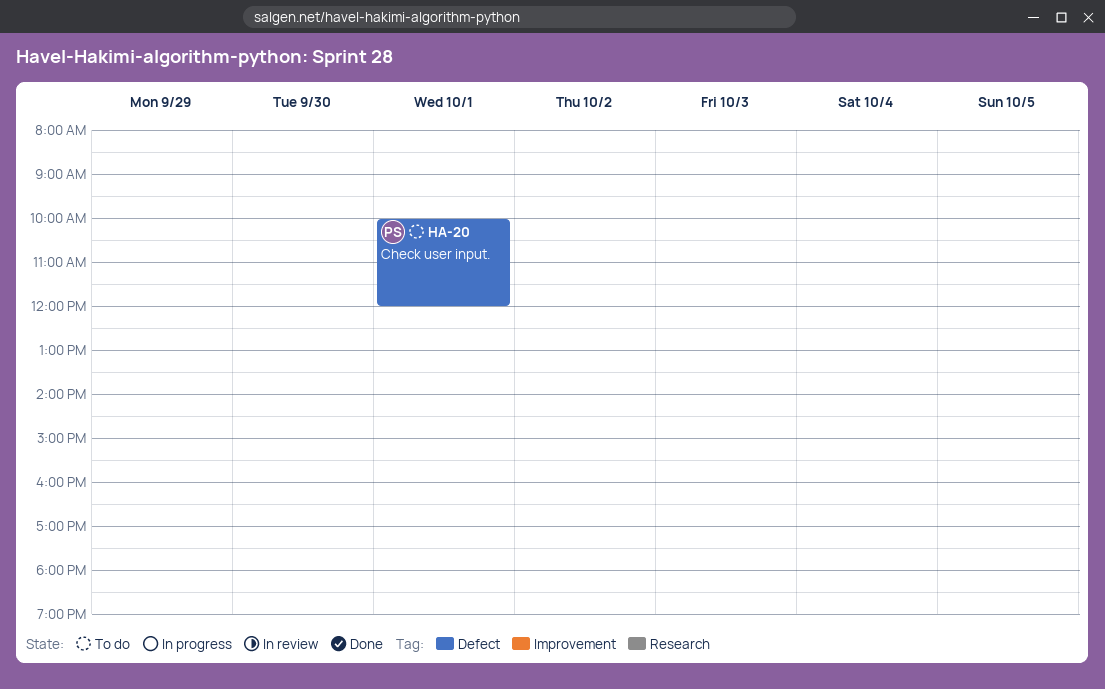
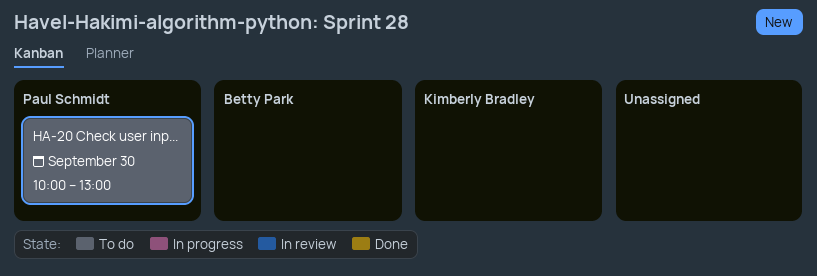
HA-20, day: Oct 1 -> Sep 30
HA-20, ends: 12:00 -> 13:00

